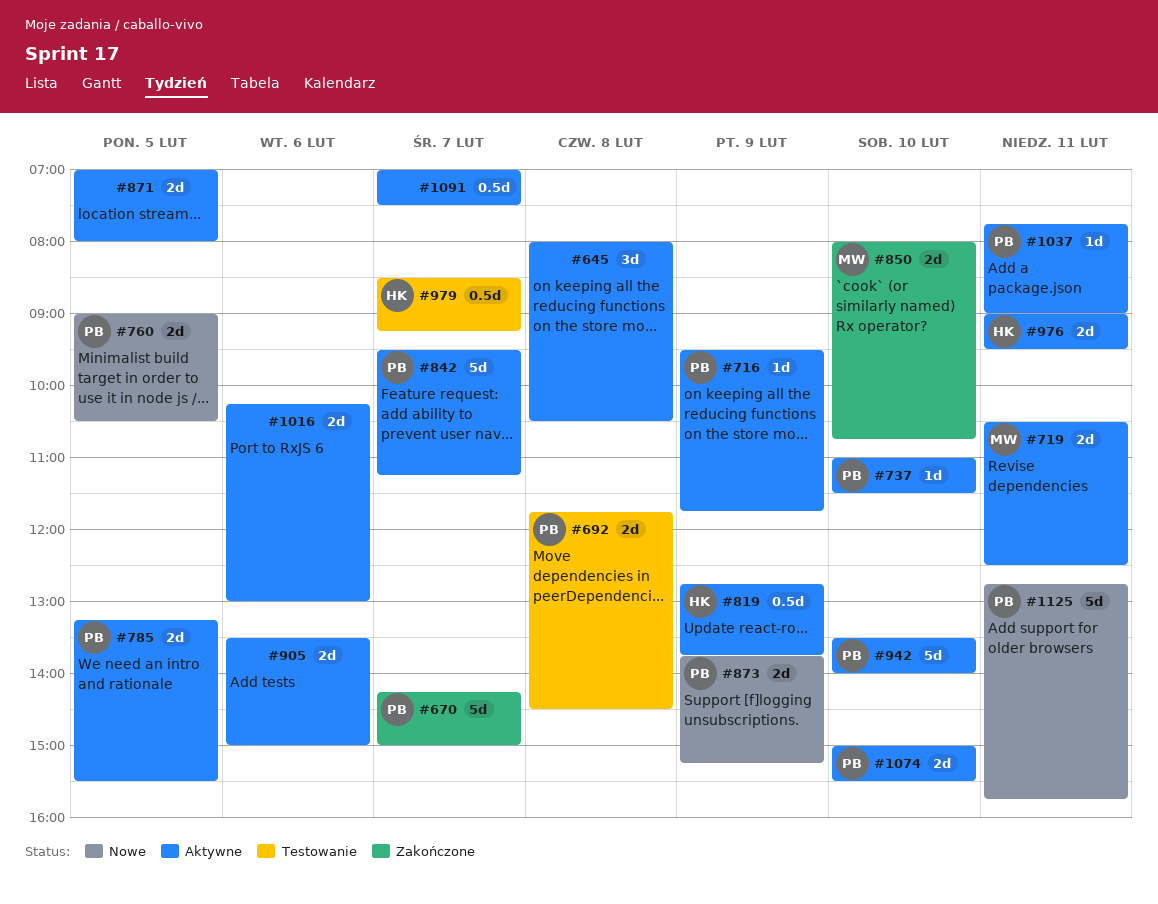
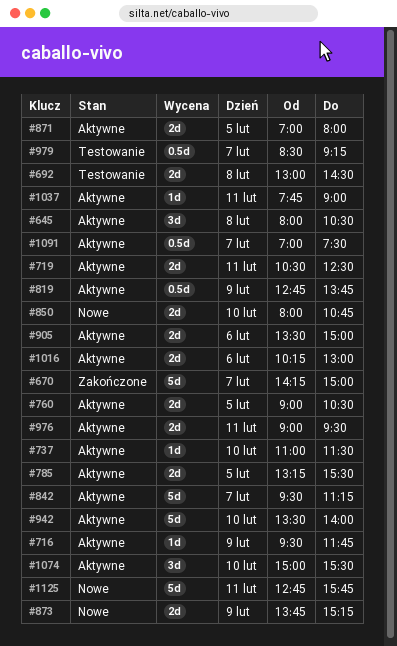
#692, begins: 11:45 -> 13:00
#760, status: Nowe -> Aktywne
#850, status: Zakończone -> Nowe
#1074, estimate: 2d -> 3d

